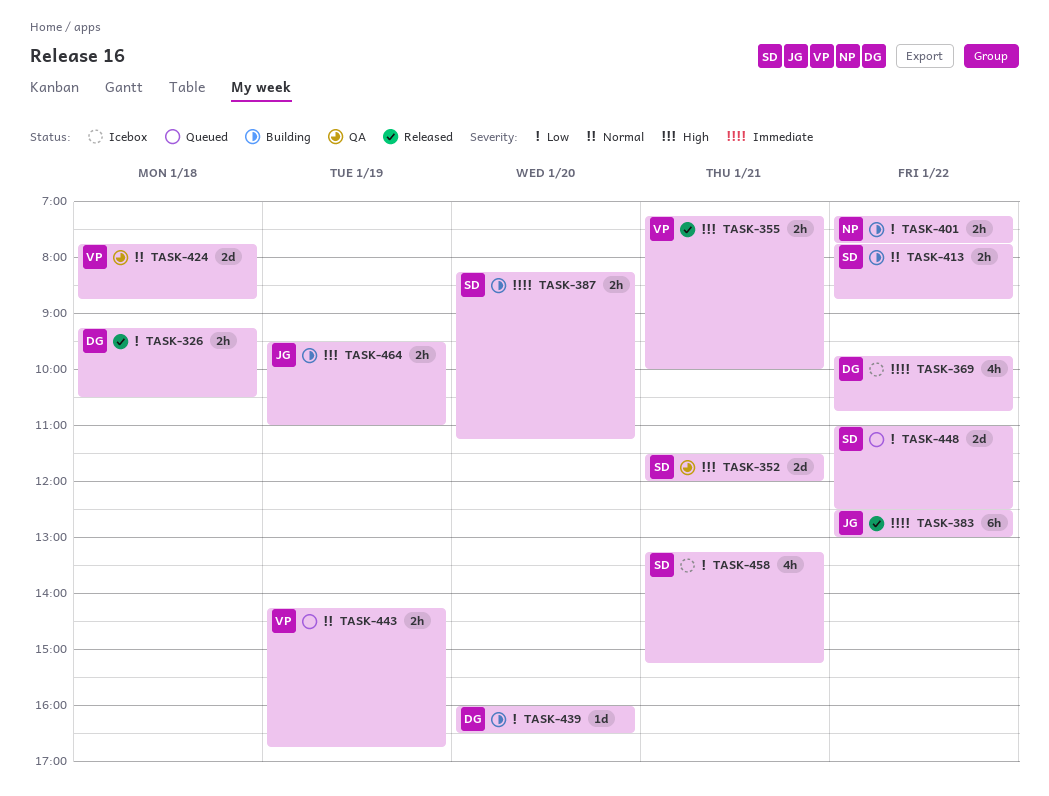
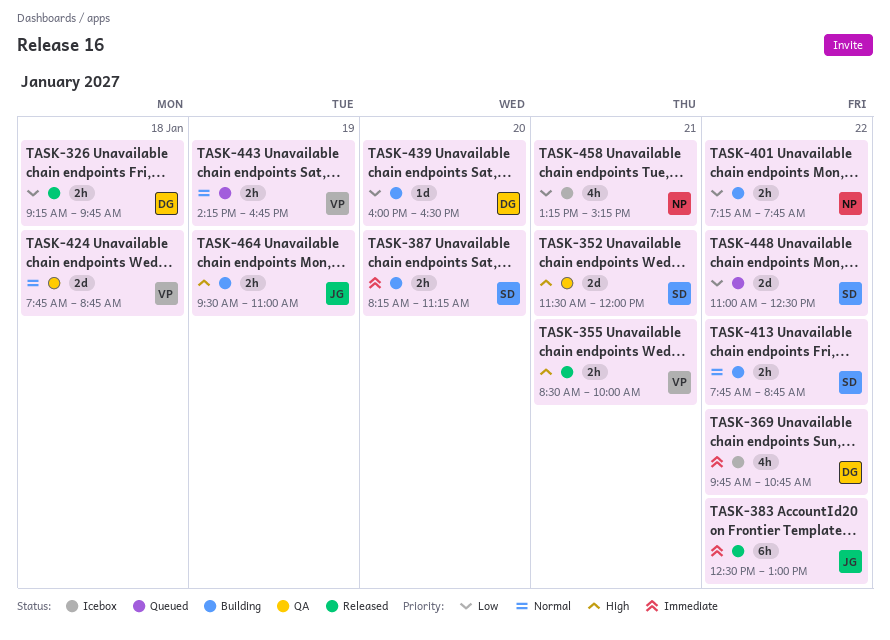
TASK-326, ends: 10:30 -> 09:45
TASK-355, begins: 07:15 -> 08:30
TASK-458, owner: SD -> NP

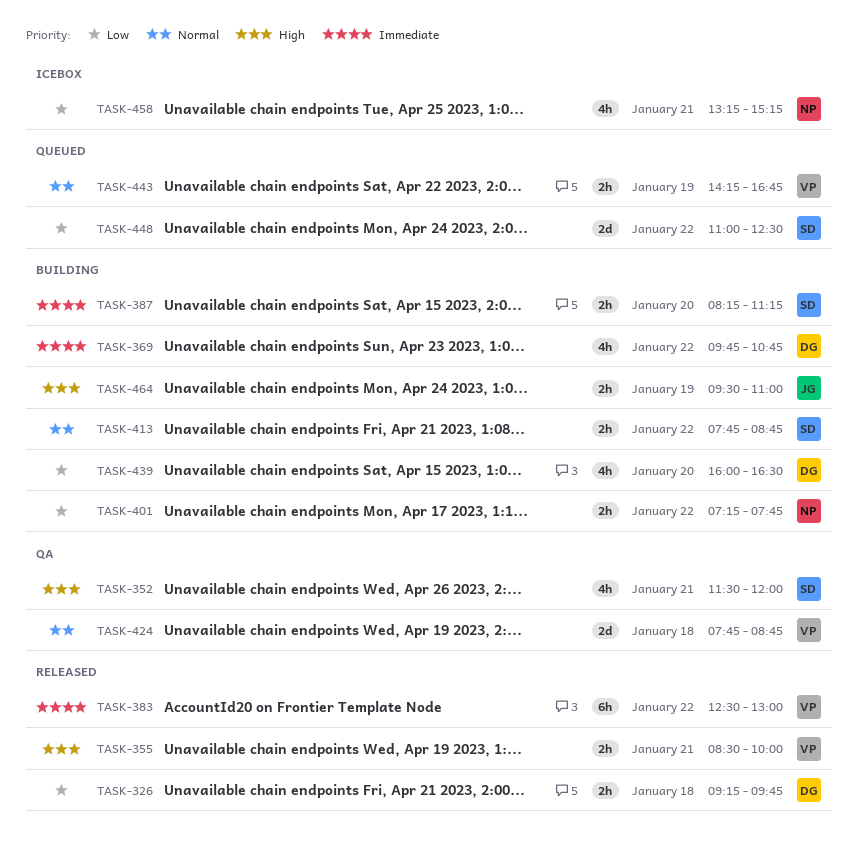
TASK-352, estimate: 2d -> 4h
TASK-369, status: Icebox -> Building
TASK-383, owner: JG -> VP
TASK-439, estimate: 1d -> 4h

